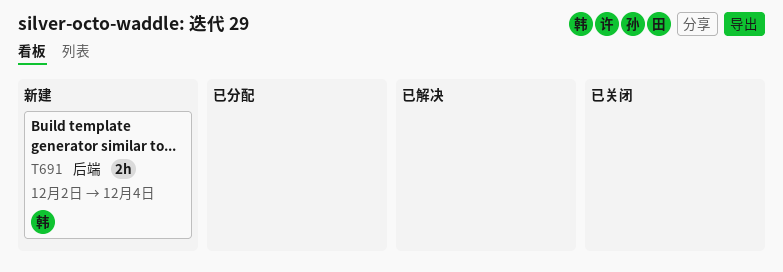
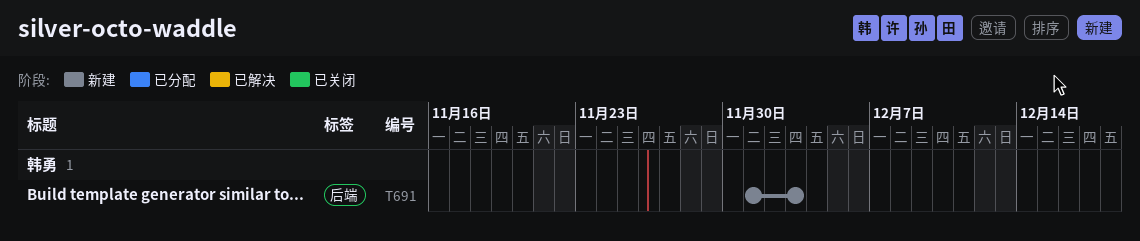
T691, start: Dec 2 -> Dec 1
T691, due: Dec 4 -> Dec 3

